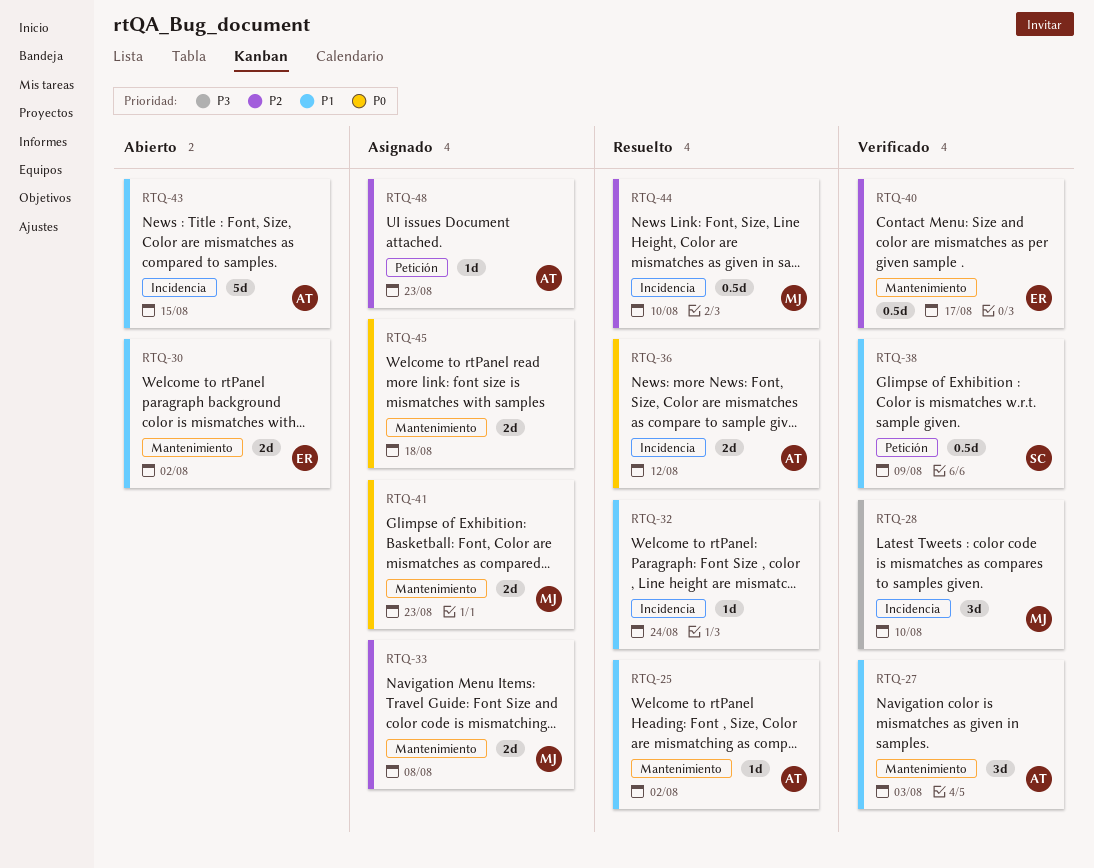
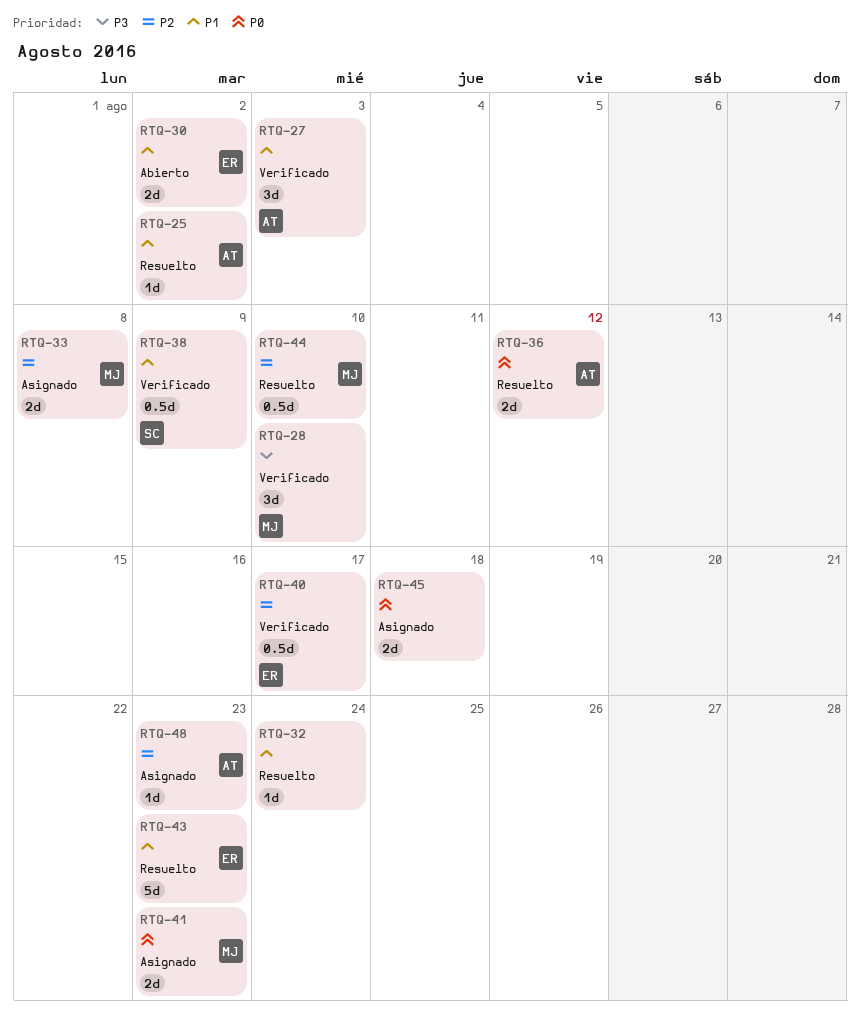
RTQ-43, status: Abierto -> Resuelto
RTQ-43, owner: AT -> ER
RTQ-43, due: Aug 15 -> Aug 23

